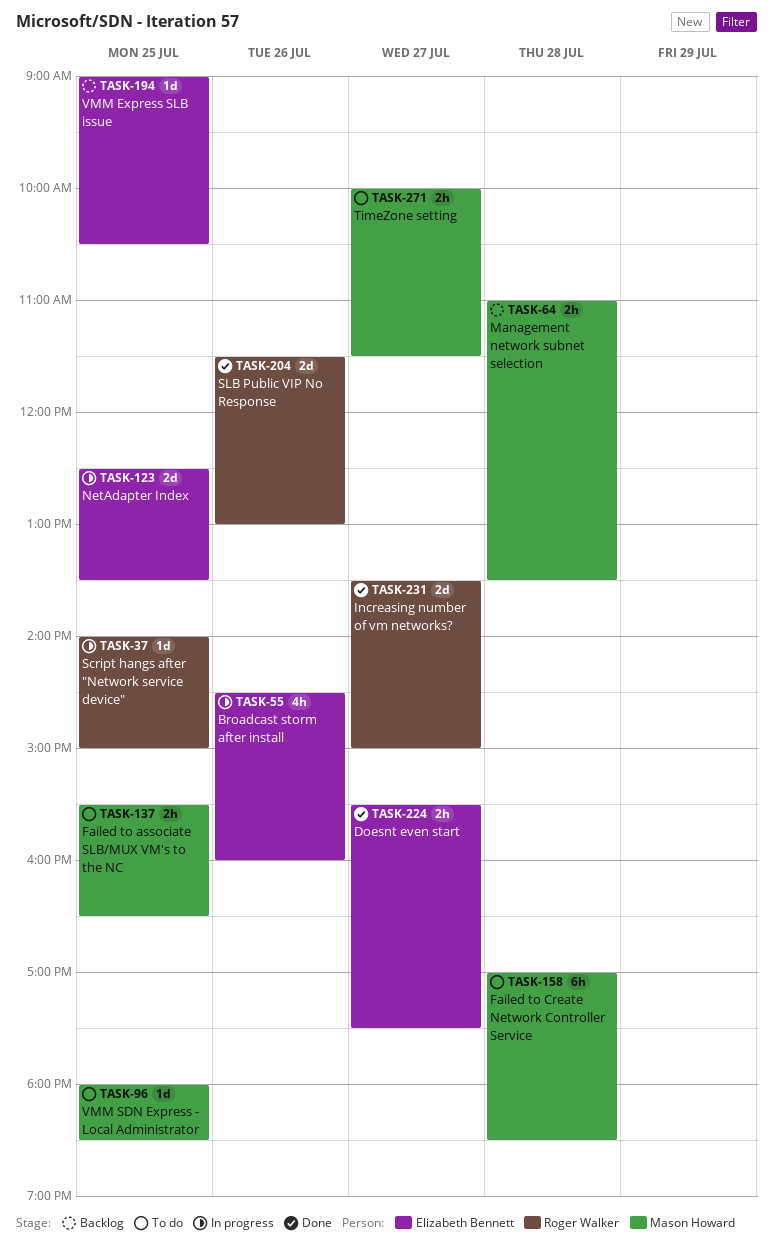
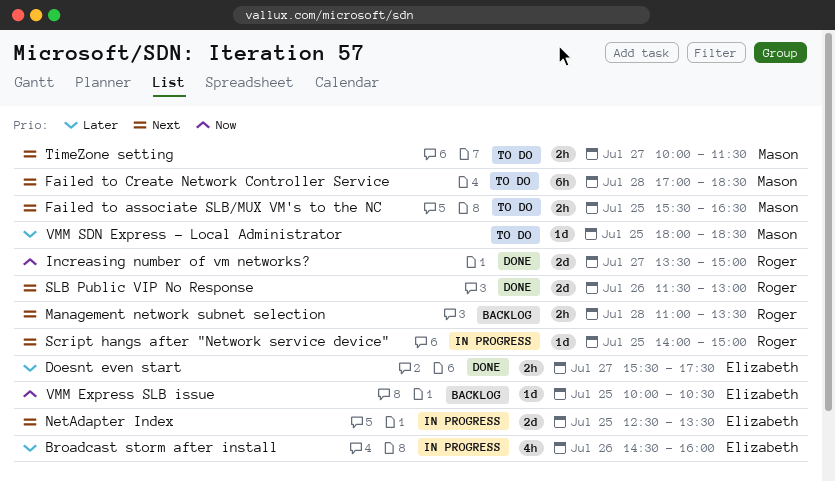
Management network subnet selection, owner: Mason Howard -> Roger Walker
VMM Express SLB issue, begins: 09:00 -> 10:00

